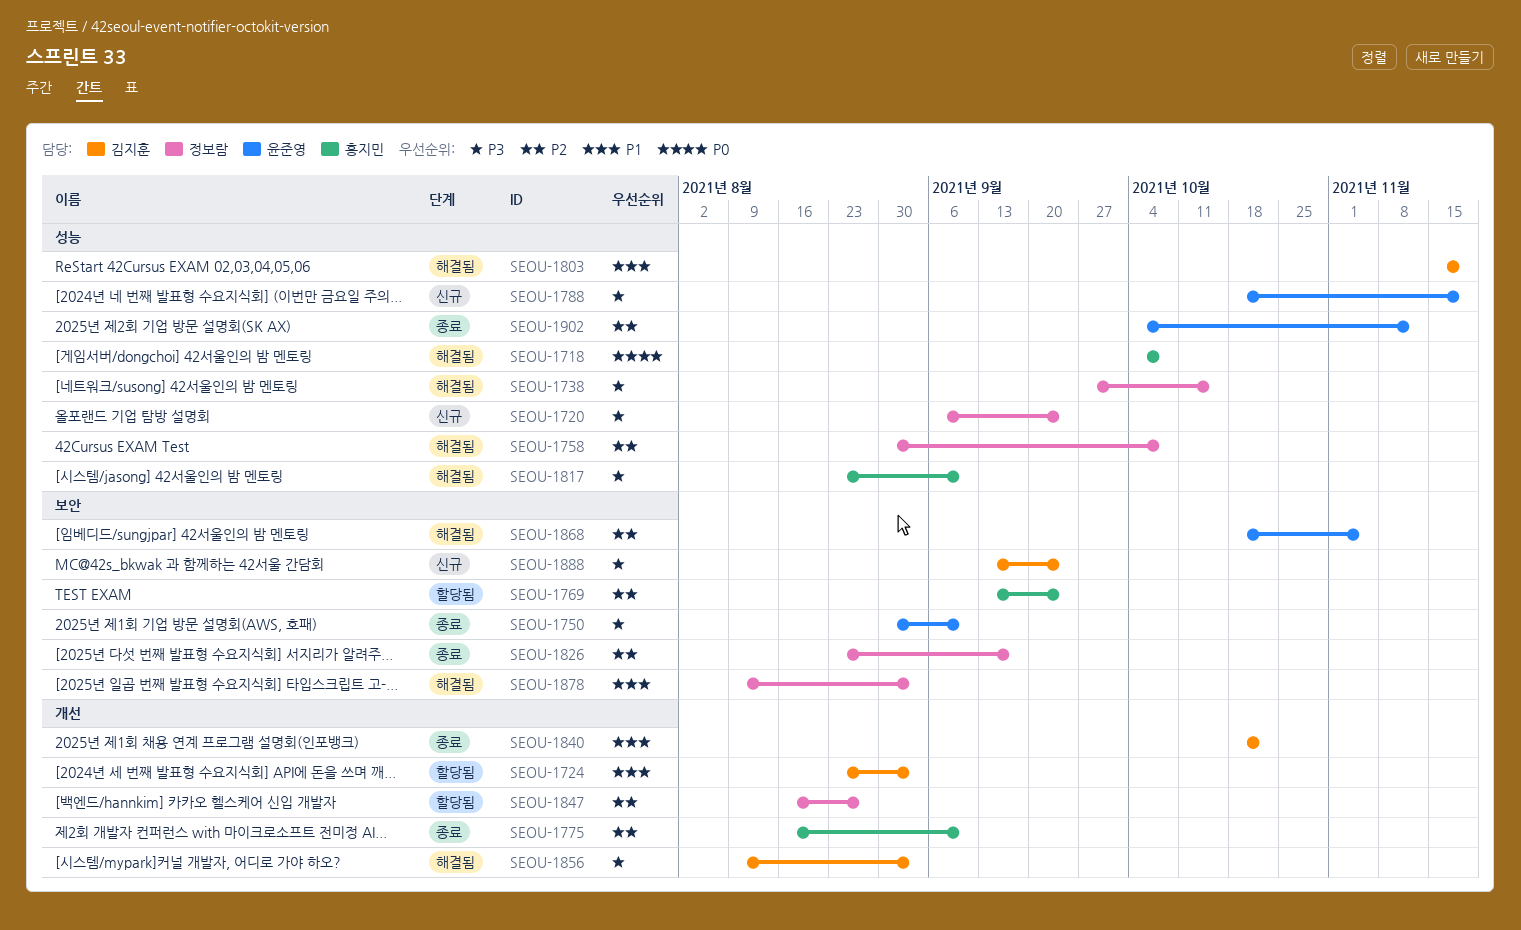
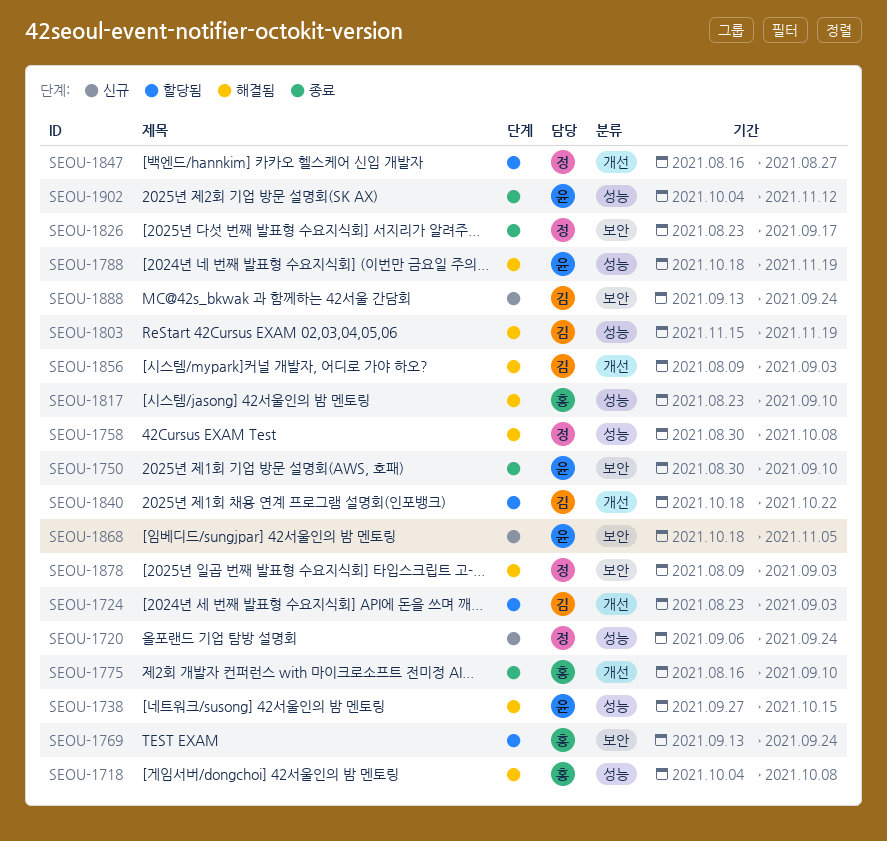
SEOU-1738, owner: 정보람 -> 윤준영
SEOU-1788, status: 신규 -> 해결됨
SEOU-1840, status: 종료 -> 할당됨
SEOU-1868, status: 해결됨 -> 신규

